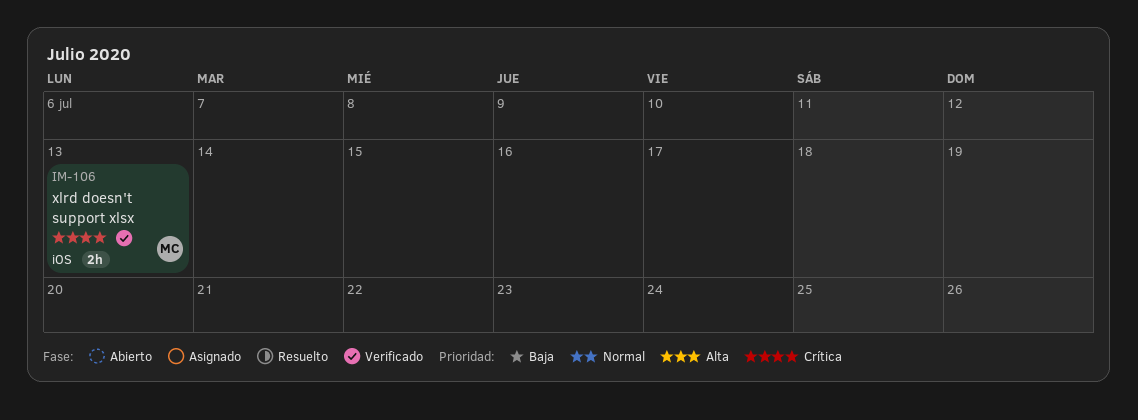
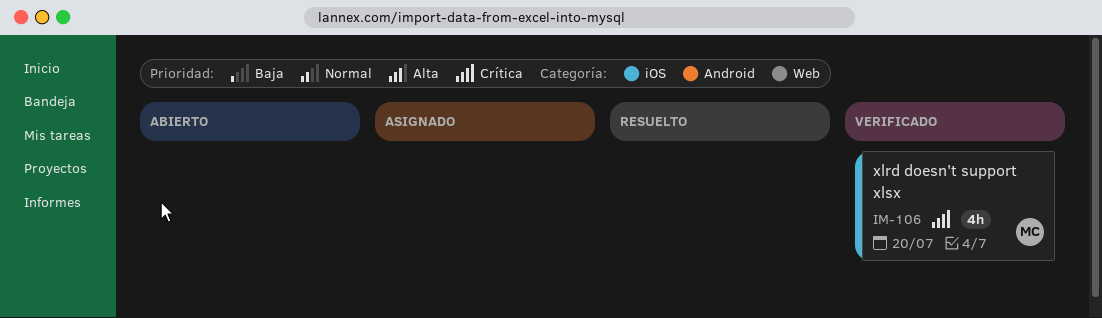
IM-106, estimate: 2h -> 4h
IM-106, due: Jul 13 -> Jul 20

